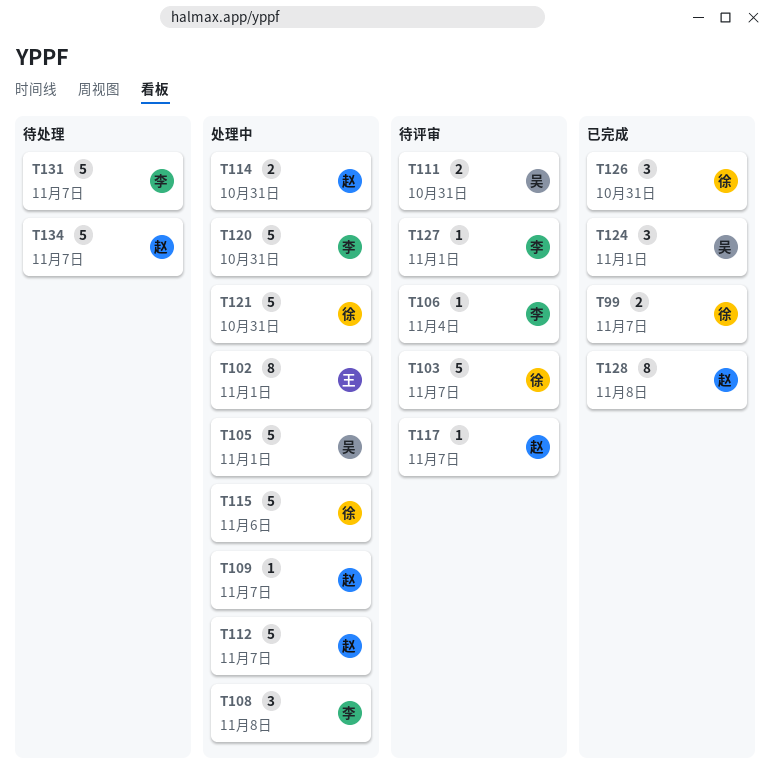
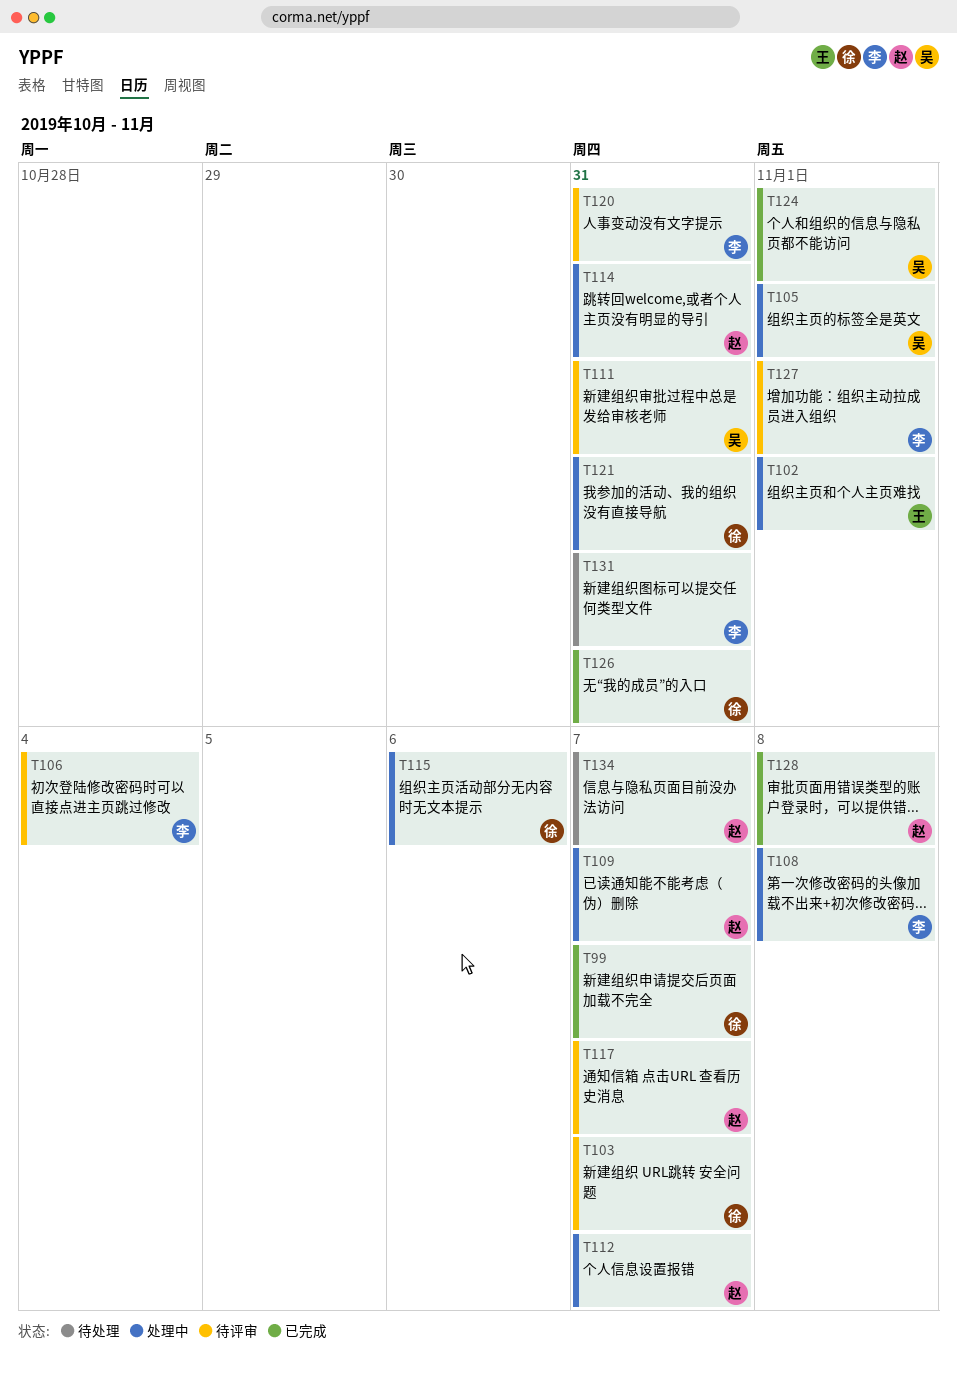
T120, status: 处理中 -> 待评审
T131, due: Nov 7 -> Oct 31

